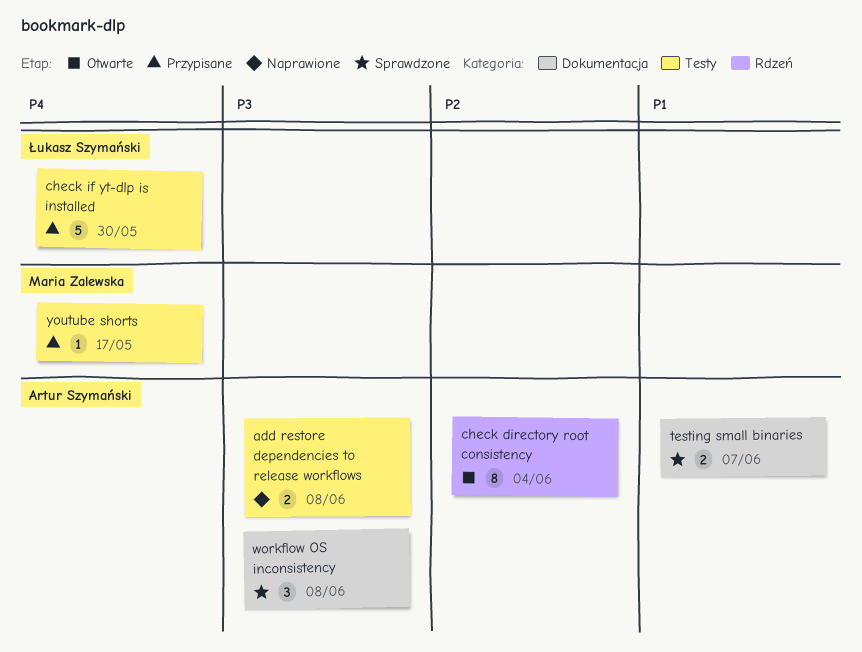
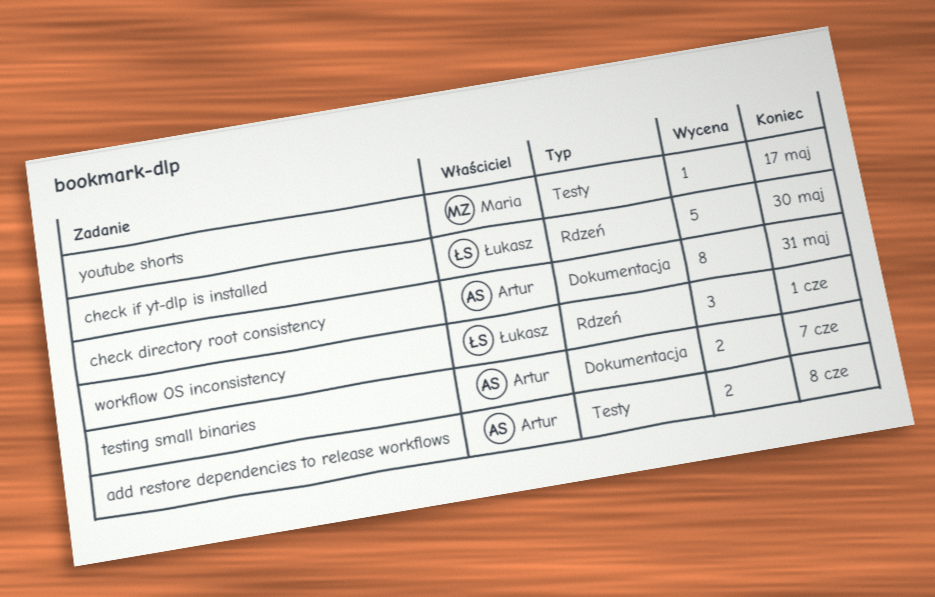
check directory root consistency, label: Rdzeń -> Dokumentacja
check directory root consistency, due: Jun 4 -> May 31
check if yt-dlp is installed, label: Testy -> Rdzeń
workflow OS inconsistency, owner: Artur Szymański -> Łukasz Szymański
workflow OS inconsistency, label: Dokumentacja -> Rdzeń
workflow OS inconsistency, due: Jun 8 -> Jun 1

